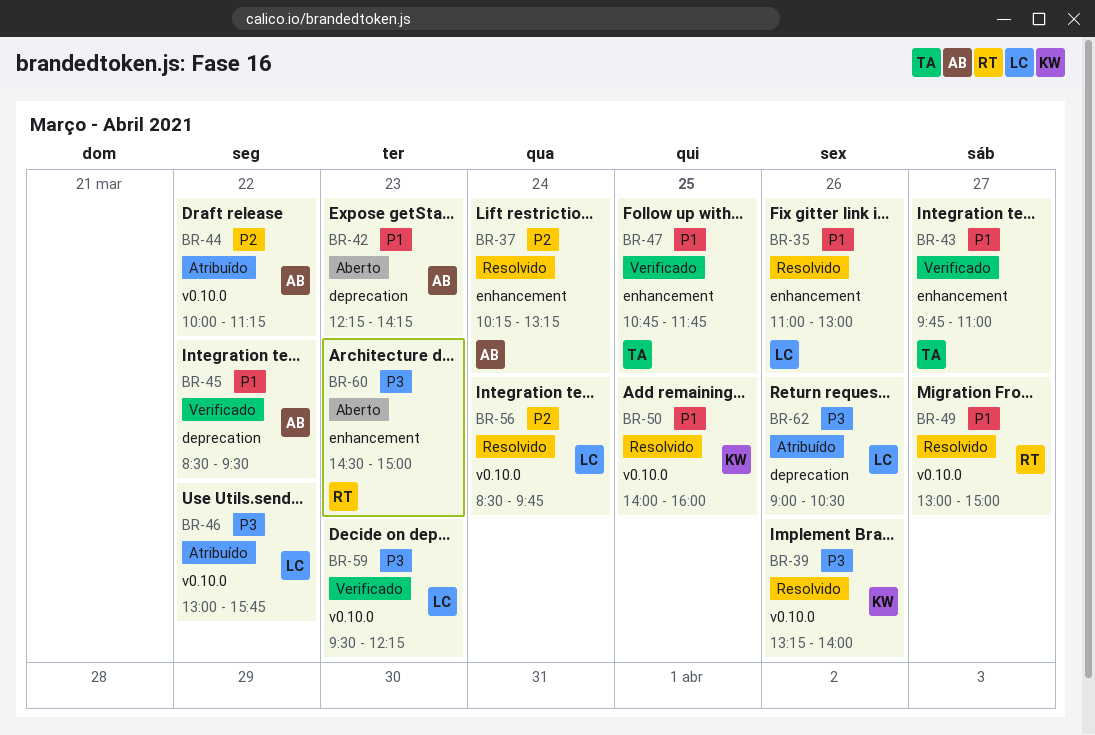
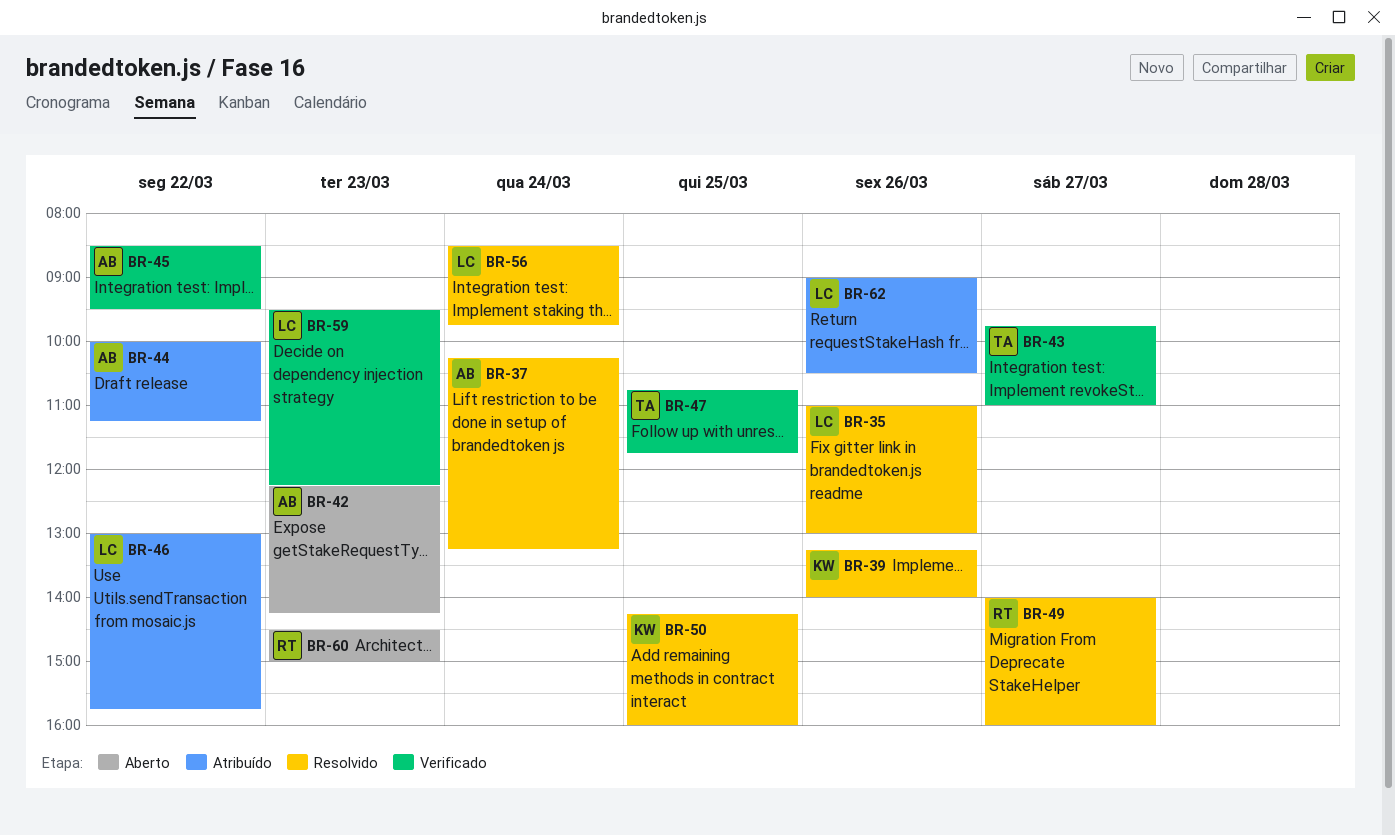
BR-49, begins: 13:00 -> 14:00
BR-49, ends: 15:00 -> 16:00
BR-50, begins: 14:00 -> 14:15

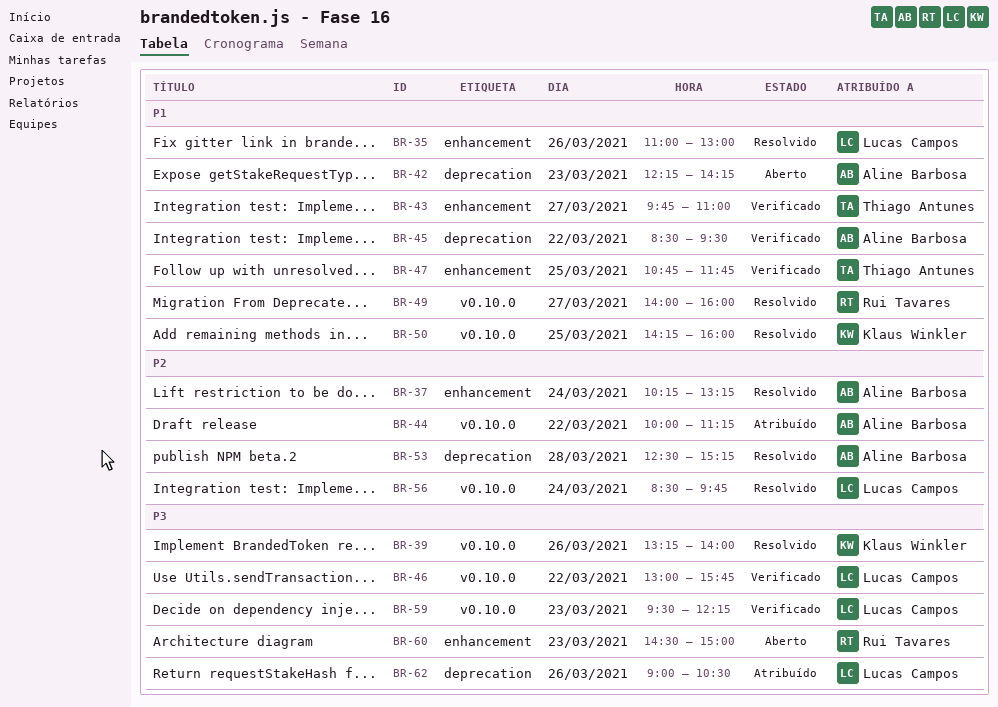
BR-46, status: Atribuído -> Verificado
BR-53: none -> present

